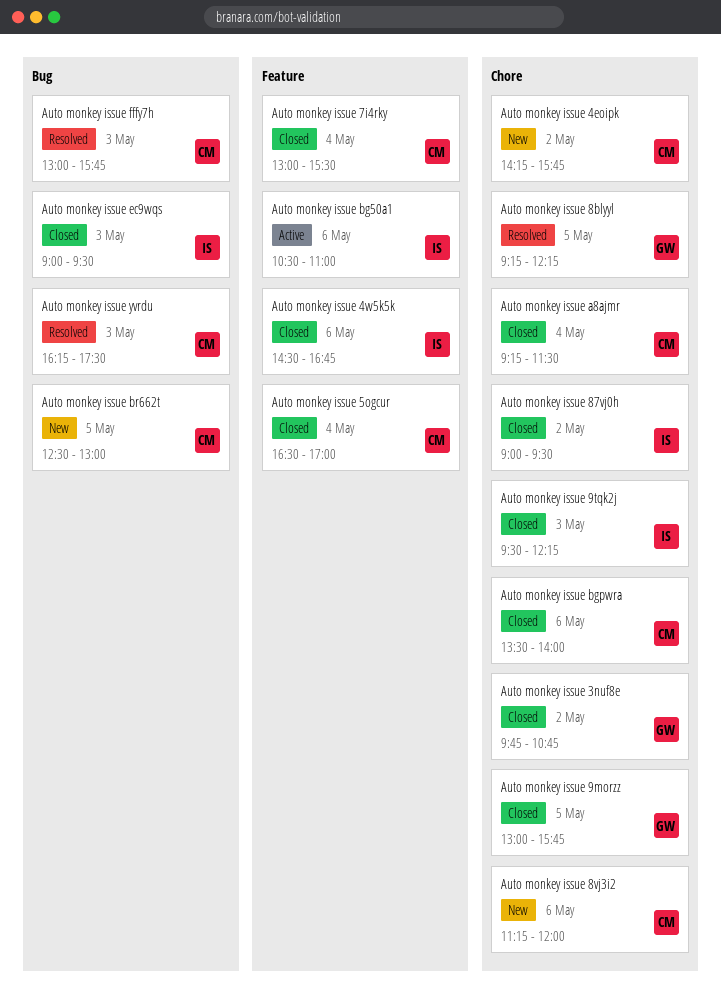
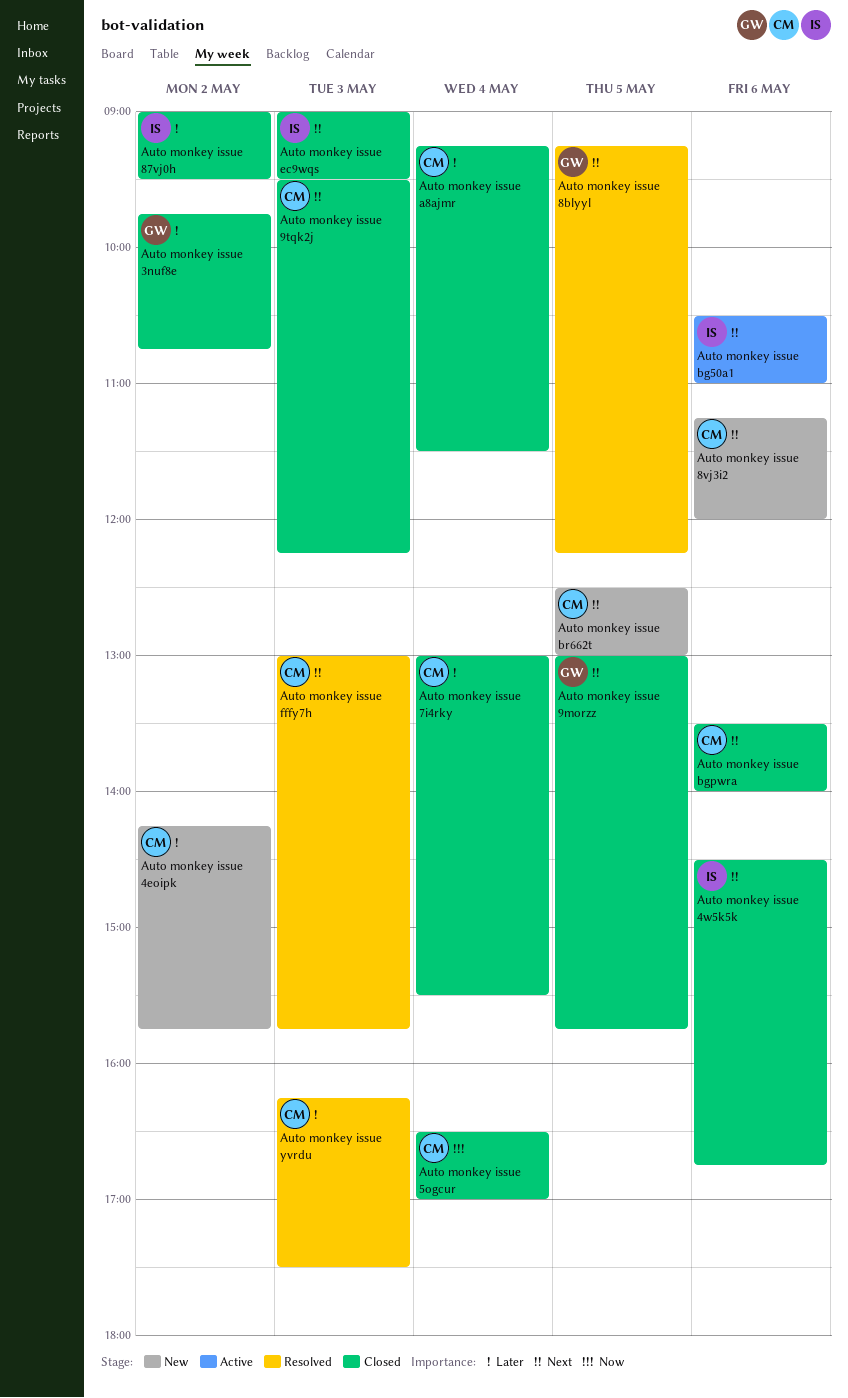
Auto monkey issue 9tqk2j, owner: IS -> CM

